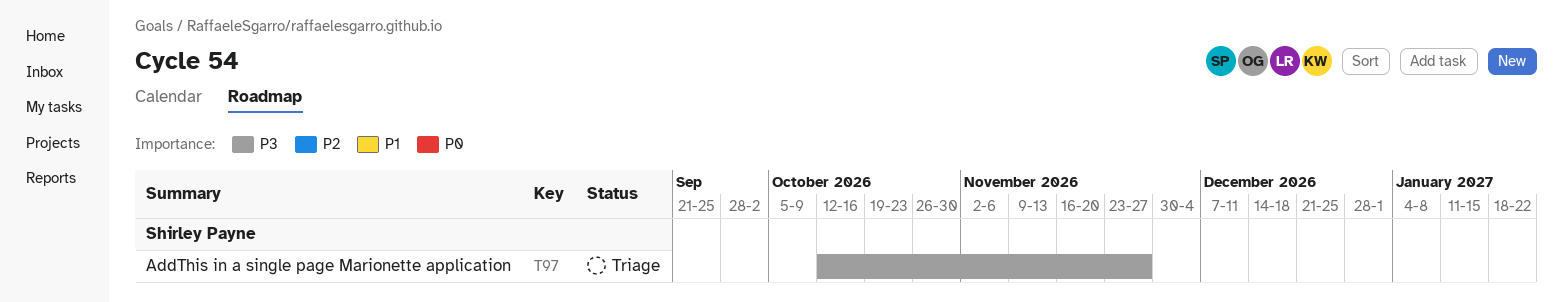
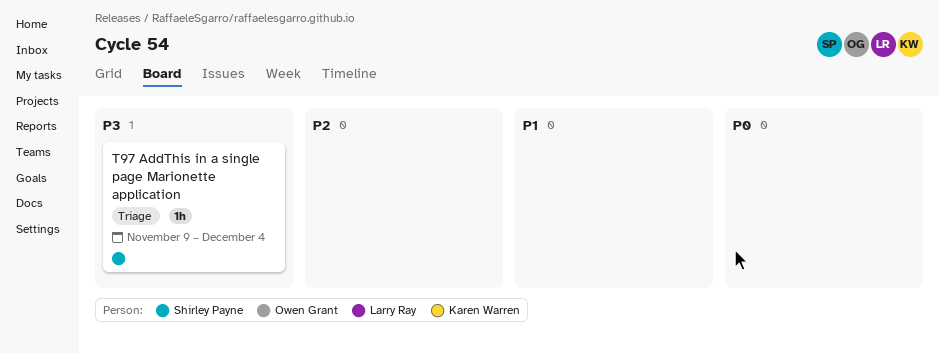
T97, start: Oct 12 -> Nov 9
T97, due: Nov 27 -> Dec 4

